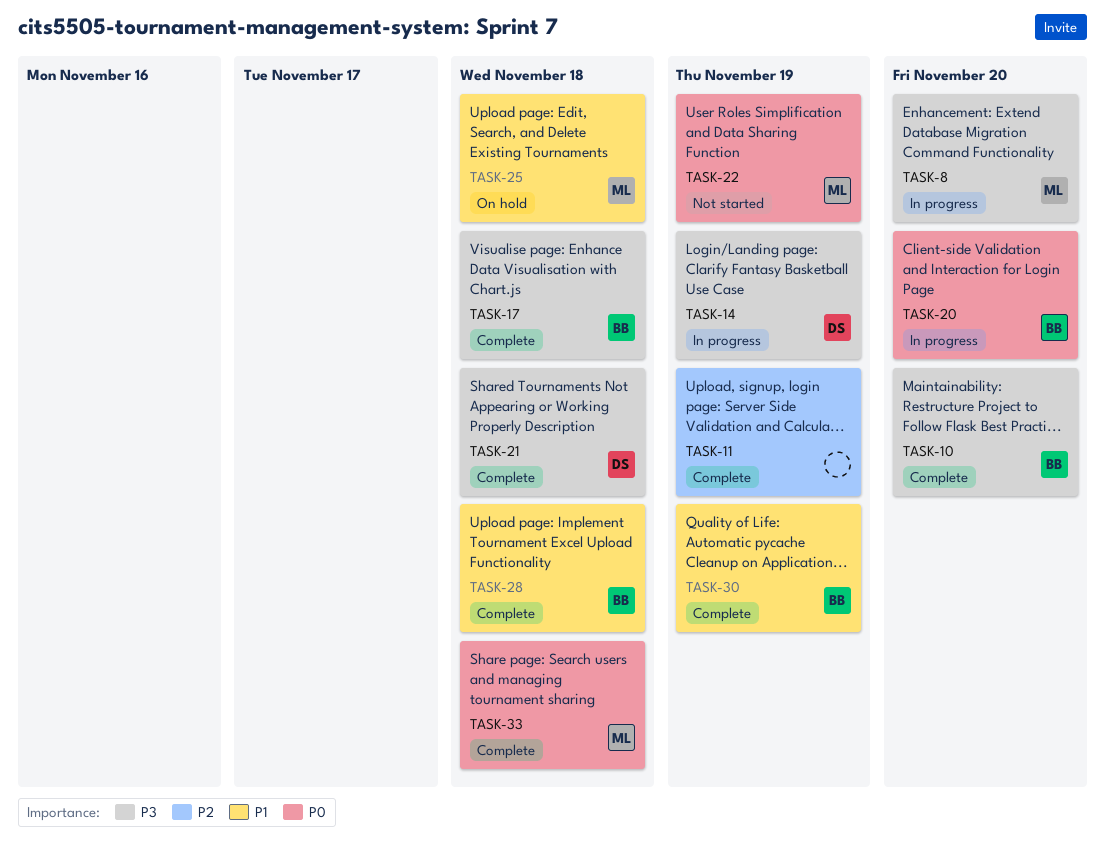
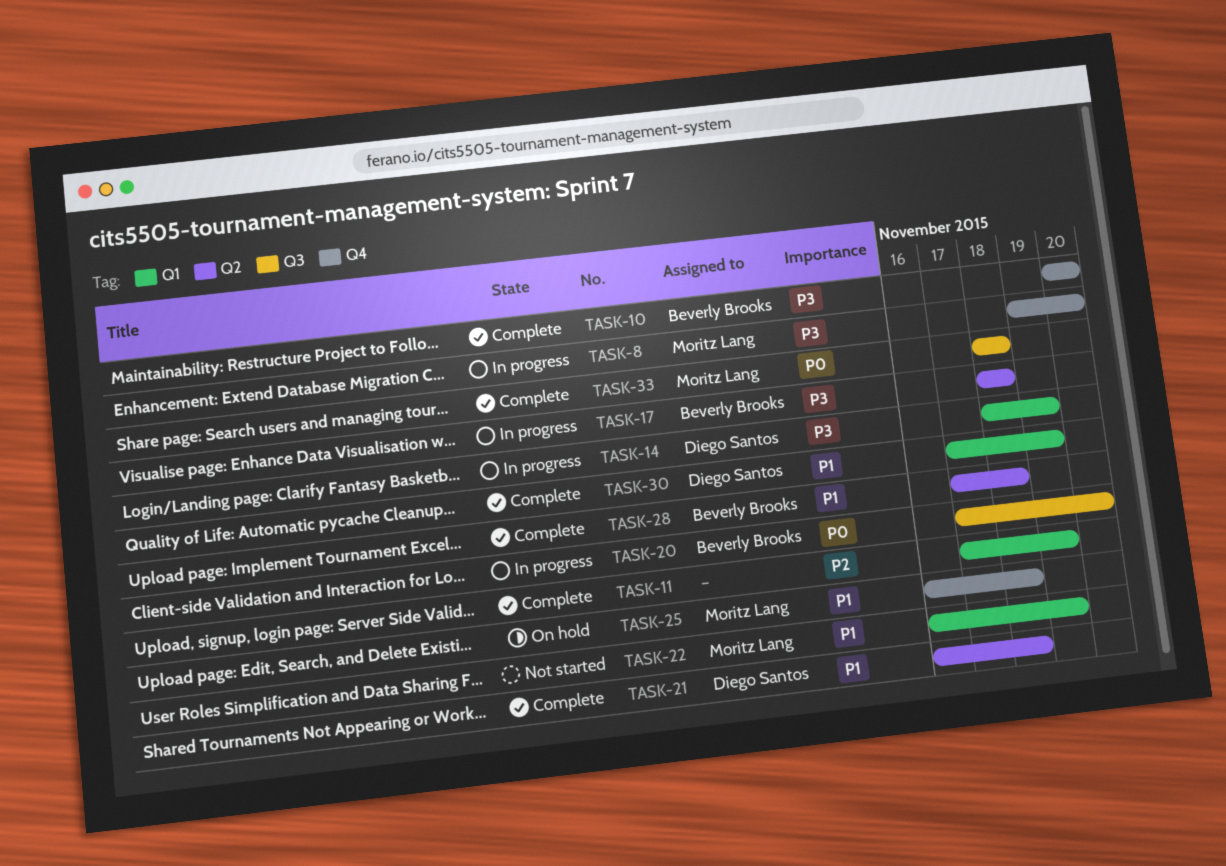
TASK-17, status: Complete -> In progress
TASK-21, priority: P3 -> P1
TASK-22, priority: P0 -> P1
TASK-30, owner: Beverly Brooks -> Diego Santos

